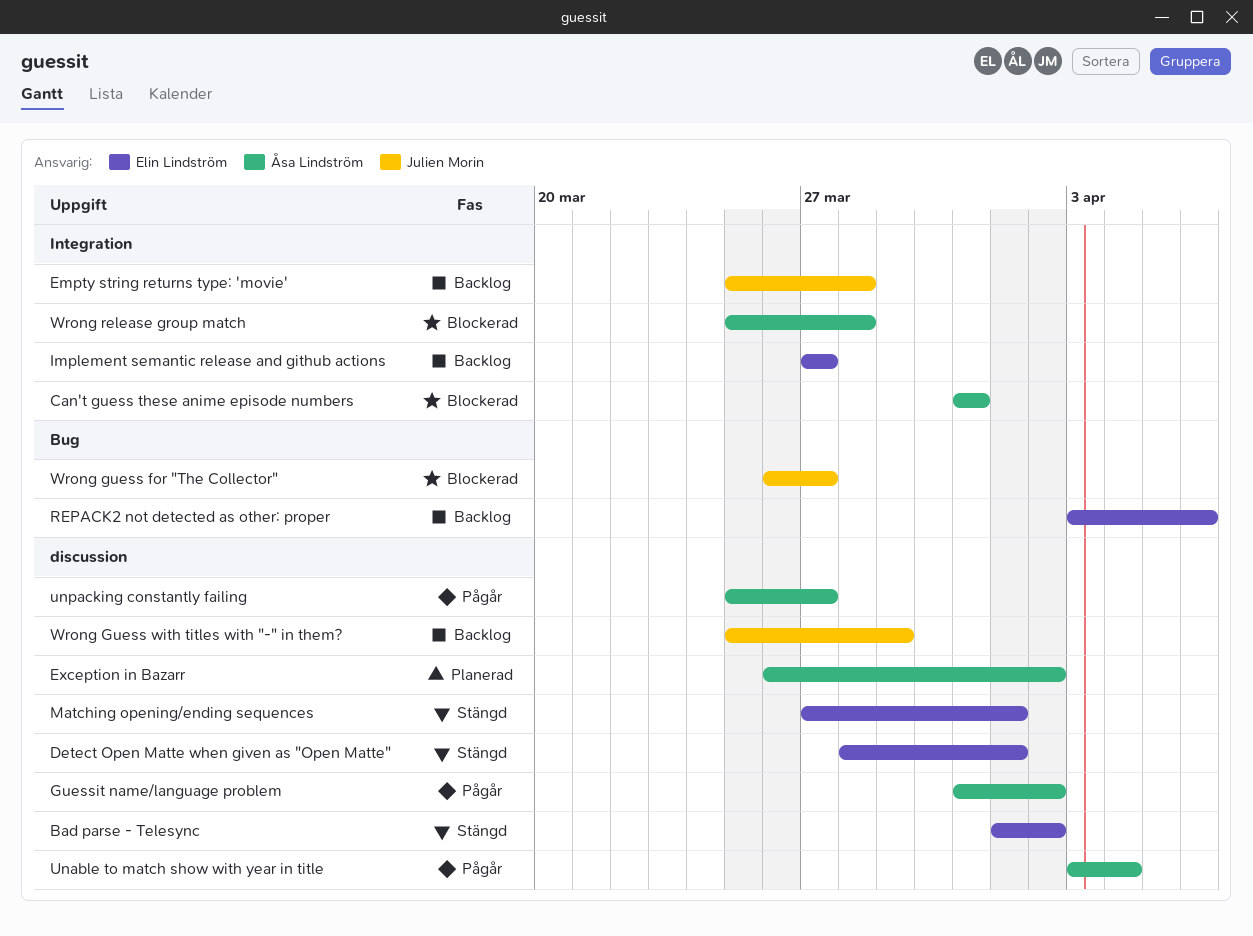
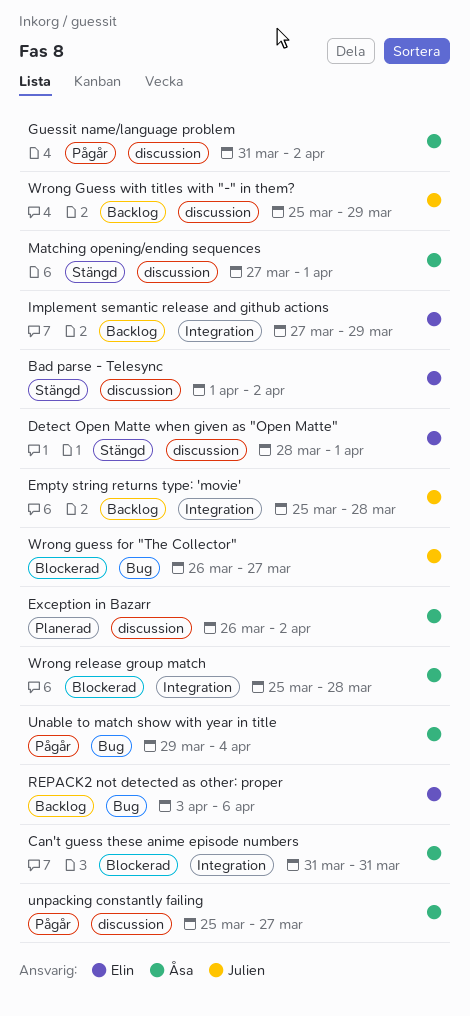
Implement semantic release and github actions, due: Mar 27 -> Mar 29
Matching opening/ending sequences, owner: Elin Lindström -> Åsa Lindström
Unable to match show with year in title, label: discussion -> Bug
Unable to match show with year in title, start: Apr 3 -> Mar 29

